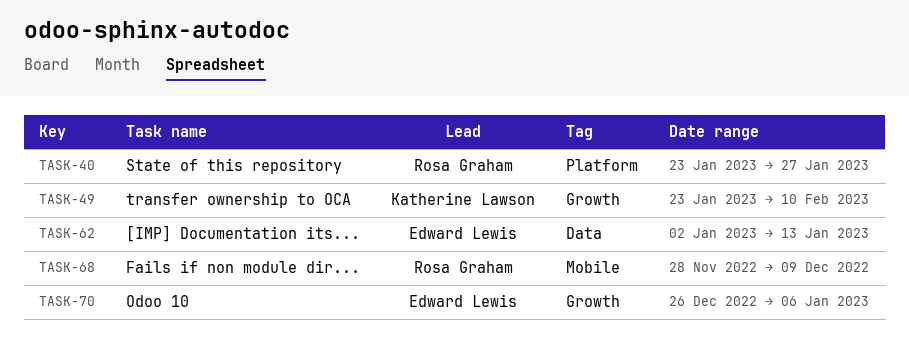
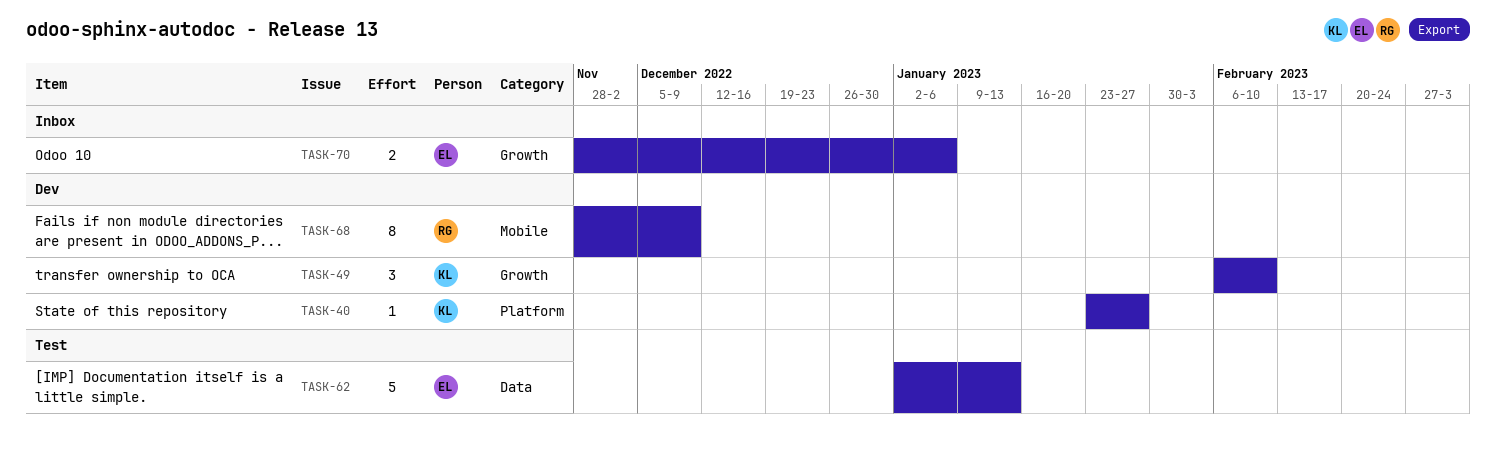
TASK-40, owner: Rosa Graham -> Katherine Lawson
TASK-49, start: Jan 23 -> Feb 6
TASK-70, start: Dec 26 -> Nov 28

